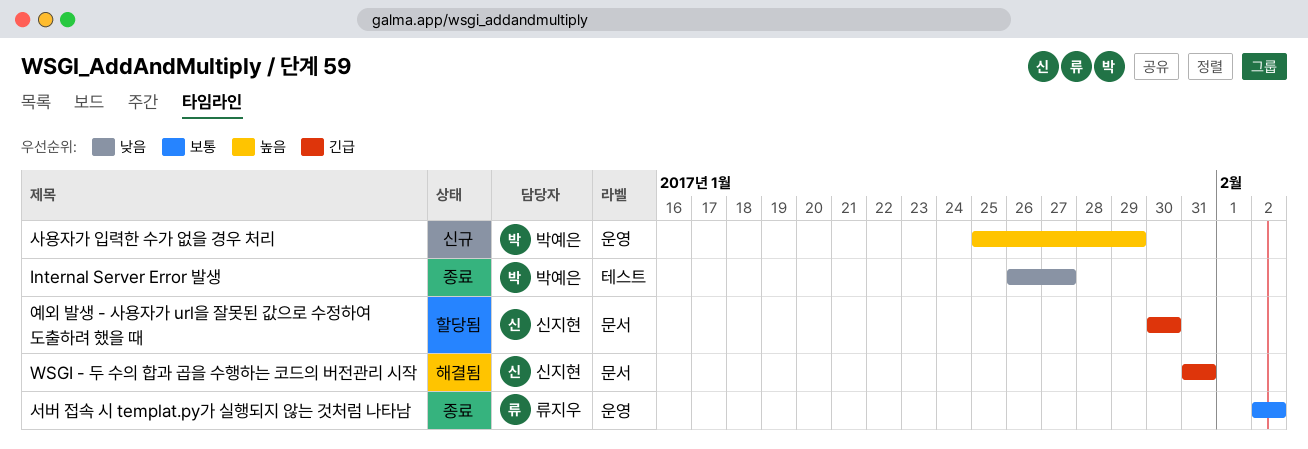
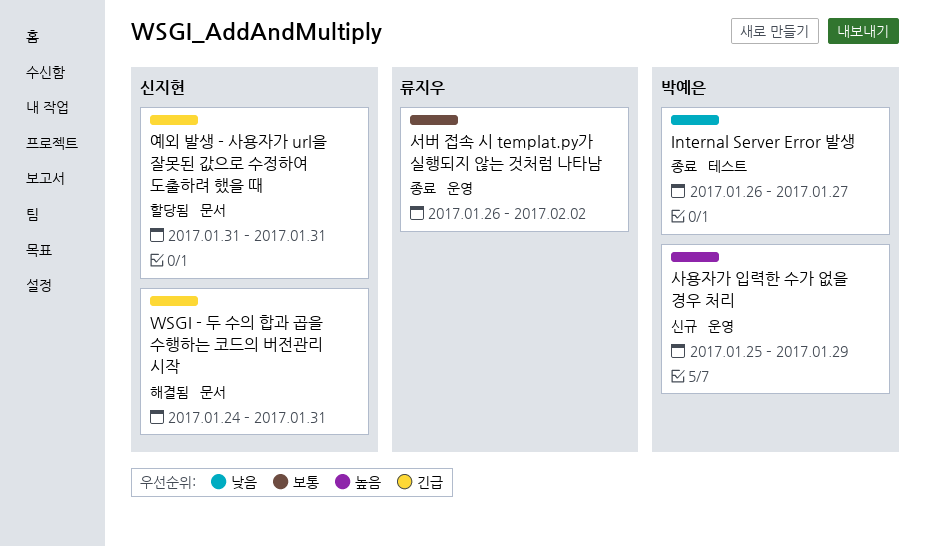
WSGI - 두 수의 합과 곱을 수행하는 코드의 버전관리 시작, start: Jan 31 -> Jan 24
서버 접속 시 templat.py가 실행되지 않는 것처럼 나타남, start: Feb 2 -> Jan 26
예외 발생 - 사용자가 url을 잘못된 값으로 수정하여 도출하려 했을 때, start: Jan 30 -> Jan 31
예외 발생 - 사용자가 url을 잘못된 값으로 수정하여 도출하려 했을 때, due: Jan 30 -> Jan 31

